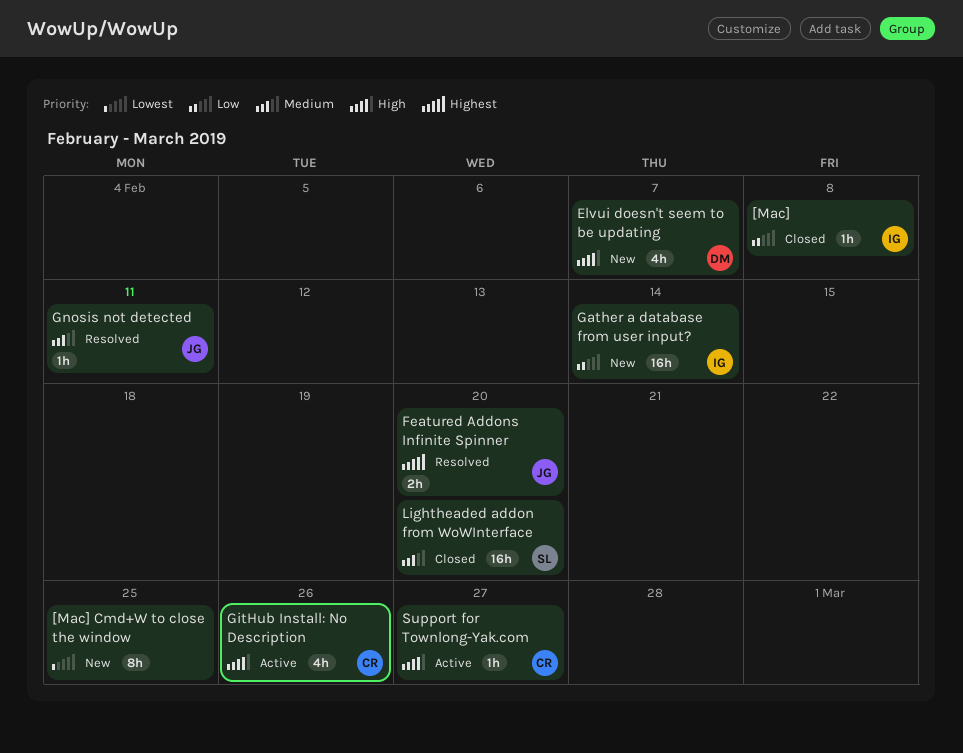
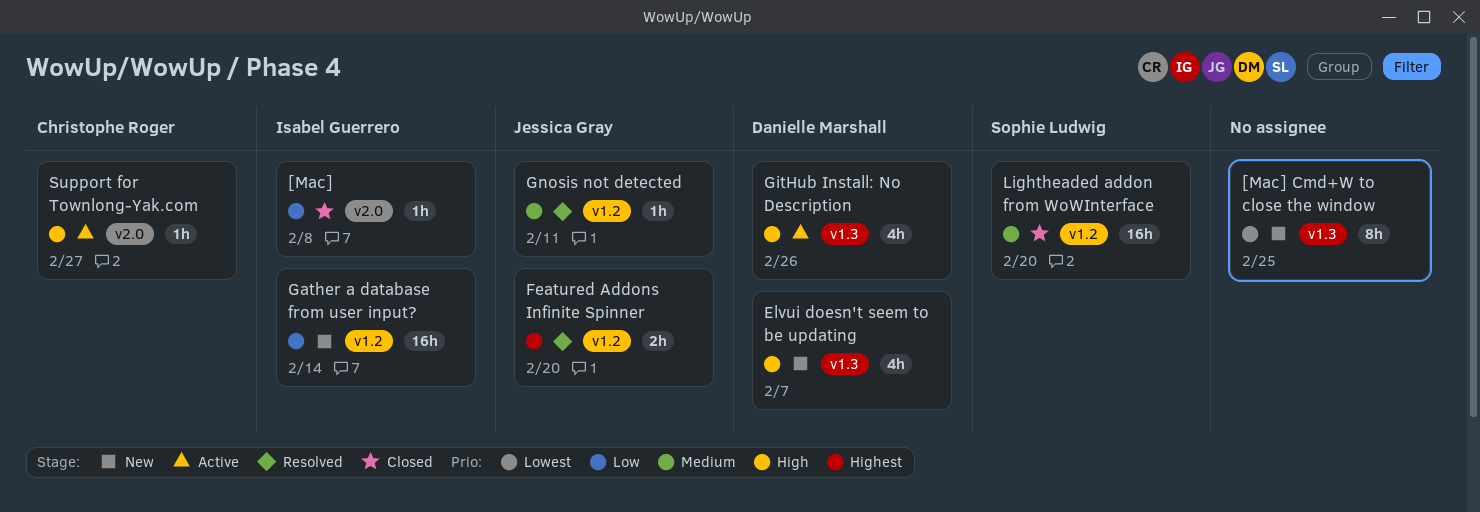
GitHub Install: No Description, owner: Christophe Roger -> Danielle Marshall

